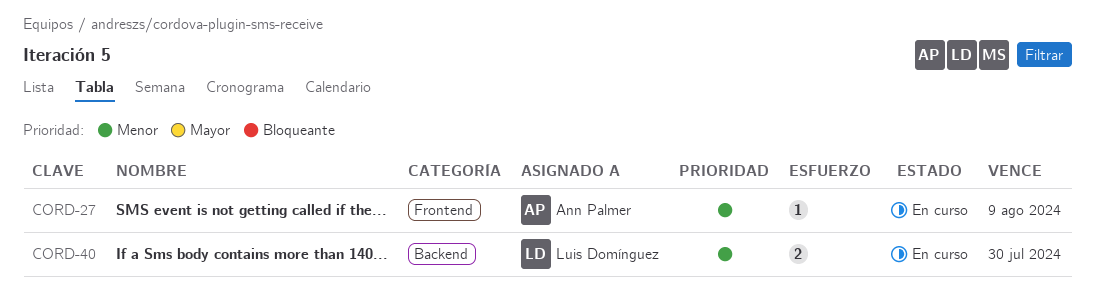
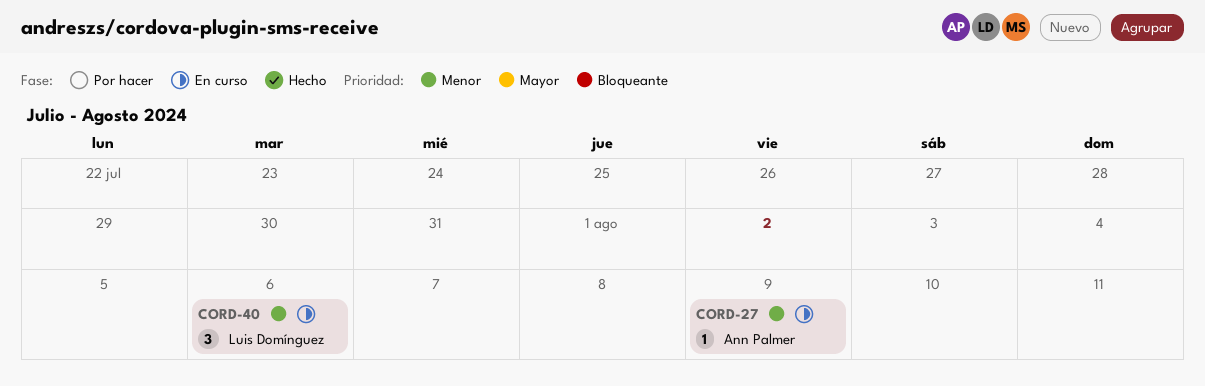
CORD-40, estimate: 2 -> 3
CORD-40, due: Jul 30 -> Aug 6

